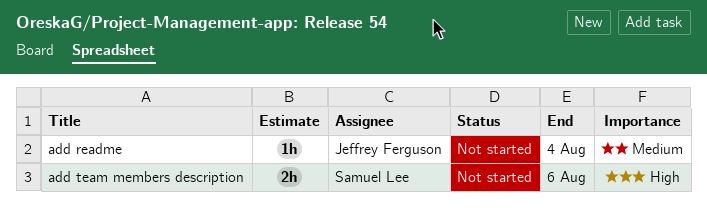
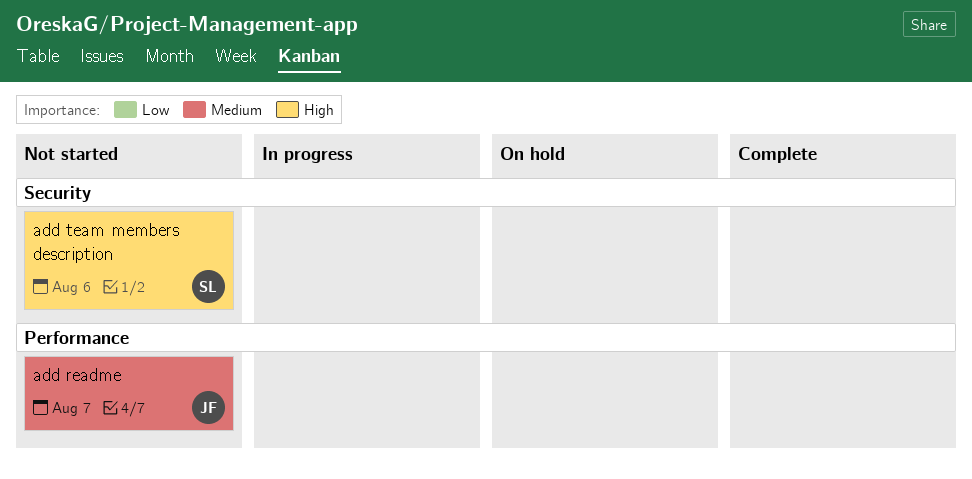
add readme, due: Aug 4 -> Aug 7

